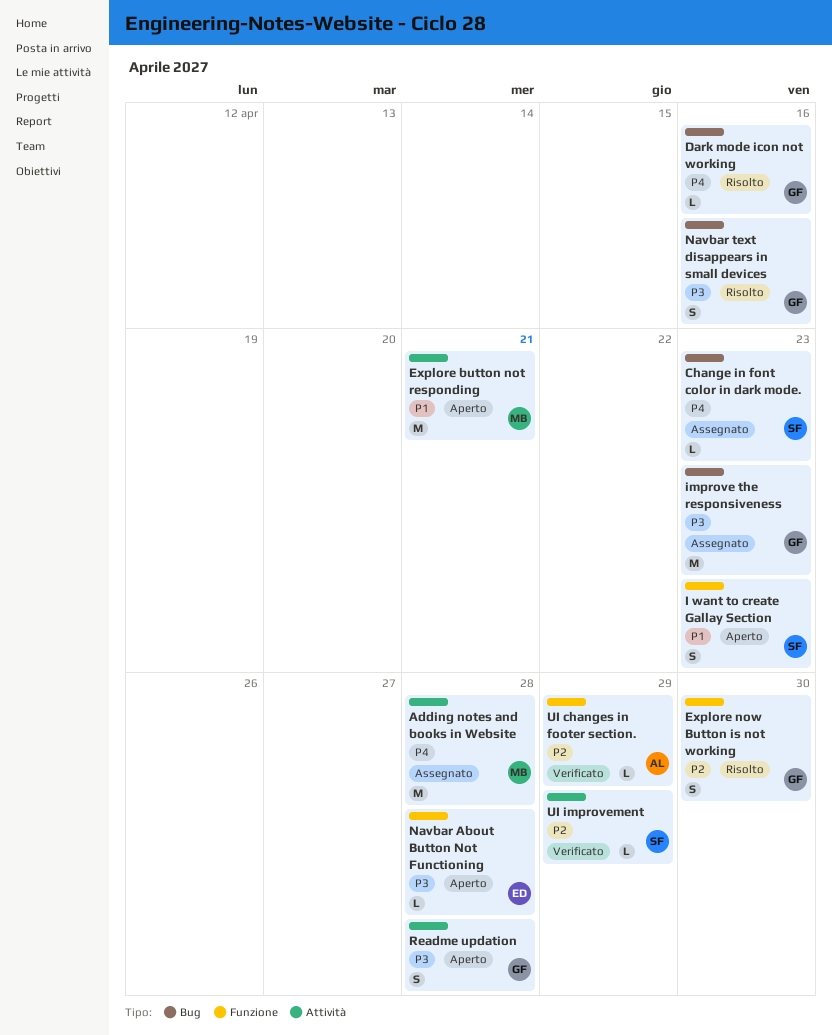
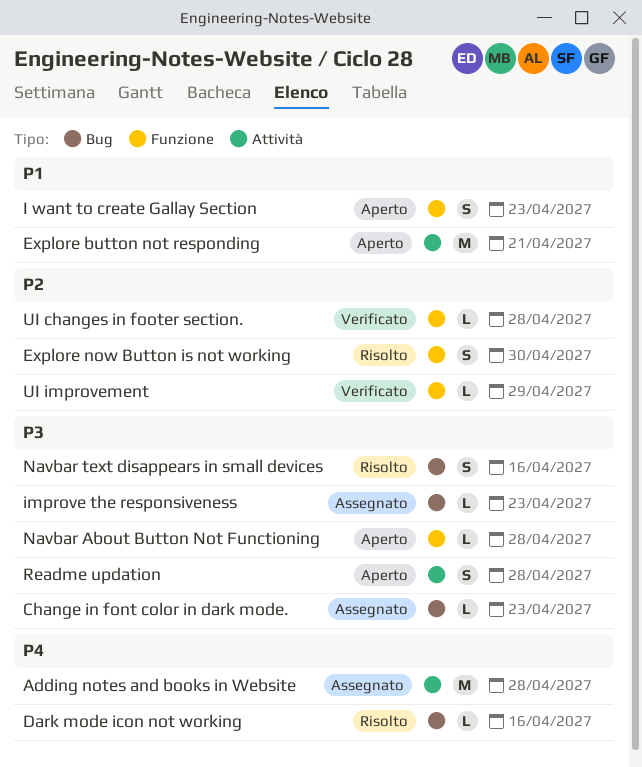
Change in font color in dark mode., priority: P4 -> P3
improve the responsiveness, estimate: M -> L
UI changes in footer section., due: Apr 29 -> Apr 28
UI improvement, label: Attività -> Funzione

